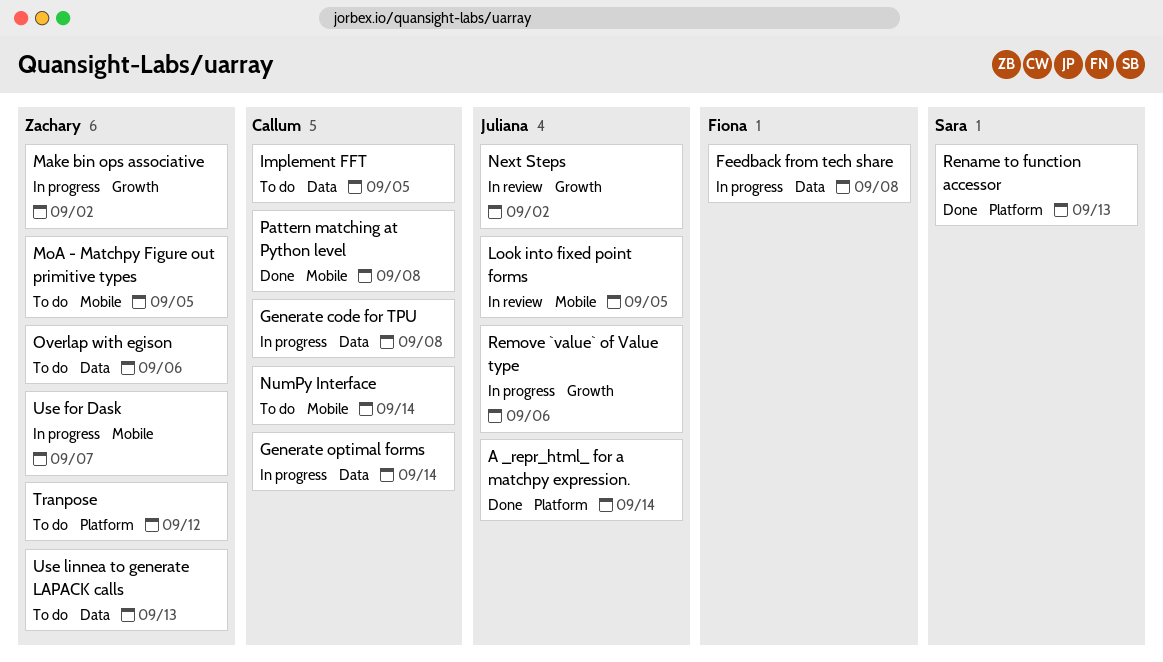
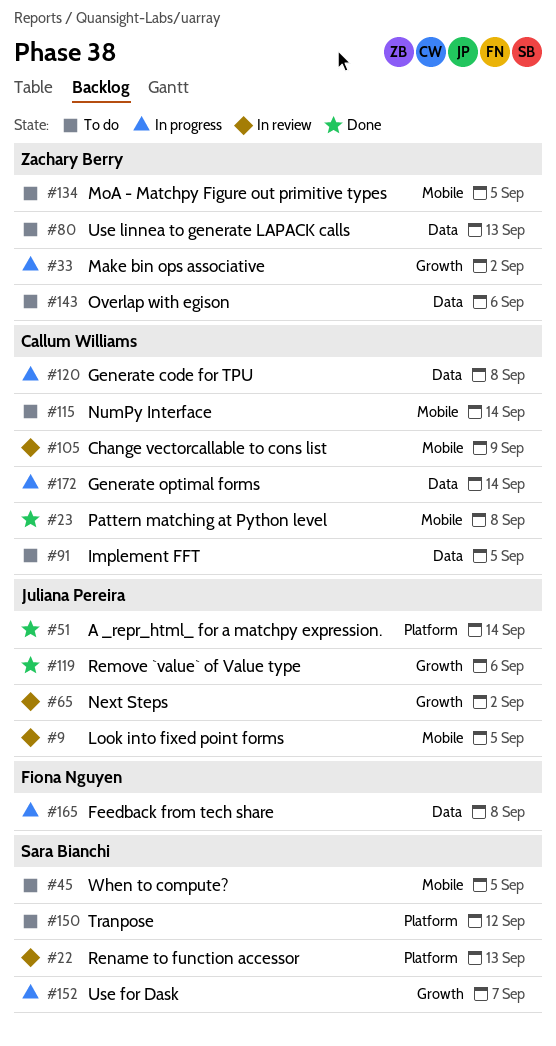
Change vectorcallable to cons list: none -> present
Remove `value` of Value type, status: In progress -> Done
Rename to function accessor, status: Done -> In review
Tranpose, owner: Zachary Berry -> Sara Bianchi
Use for Dask, owner: Zachary Berry -> Sara Bianchi
Use for Dask, label: Mobile -> Growth
When to compute?: none -> present

